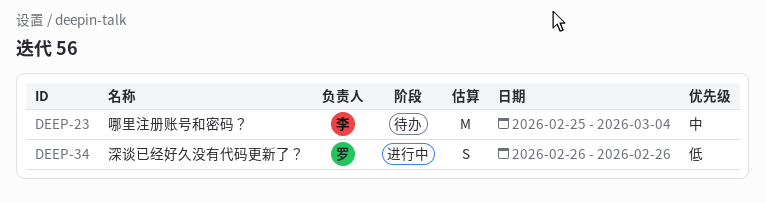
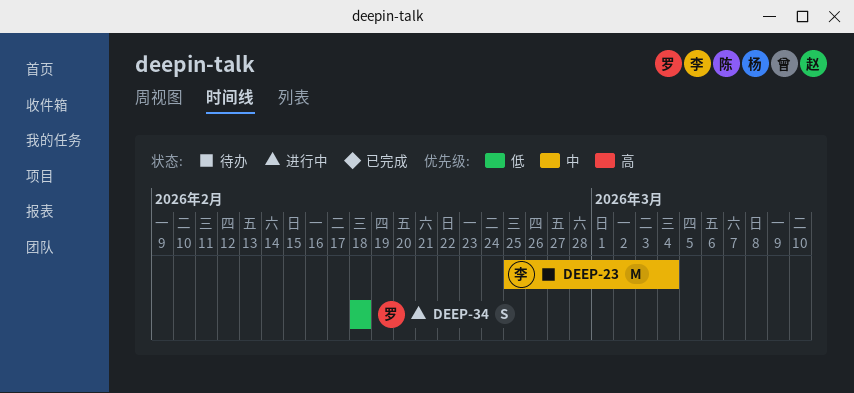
DEEP-34, start: Feb 26 -> Feb 18
DEEP-34, due: Feb 26 -> Feb 18

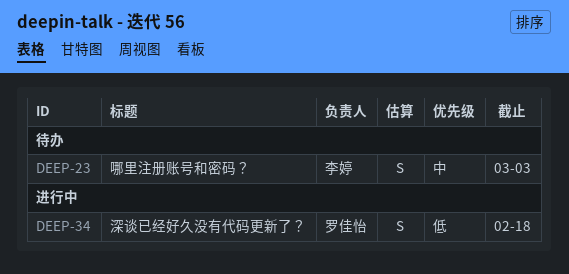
DEEP-23, estimate: M -> S
DEEP-23, due: Mar 4 -> Mar 3

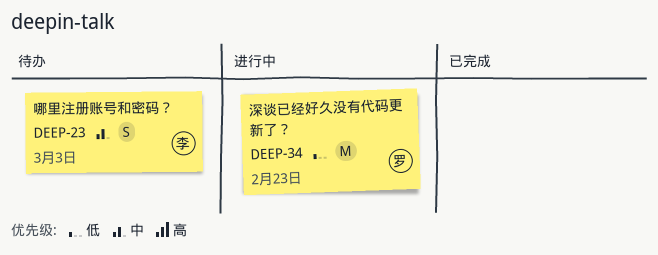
DEEP-34, estimate: S -> M
DEEP-34, due: Feb 18 -> Feb 23

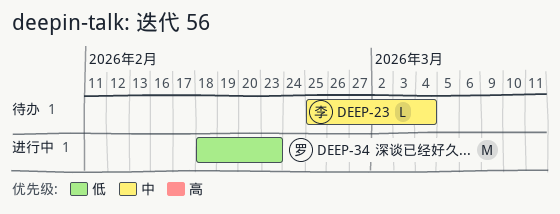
DEEP-23, estimate: S -> L
DEEP-23, due: Mar 3 -> Mar 4

